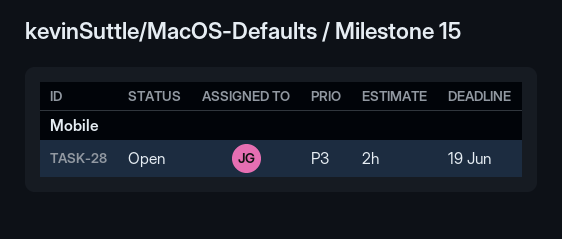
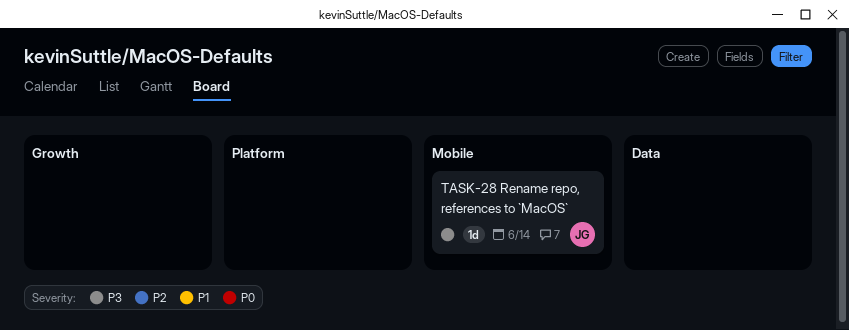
TASK-28, estimate: 2h -> 1d
TASK-28, due: Jun 19 -> Jun 14

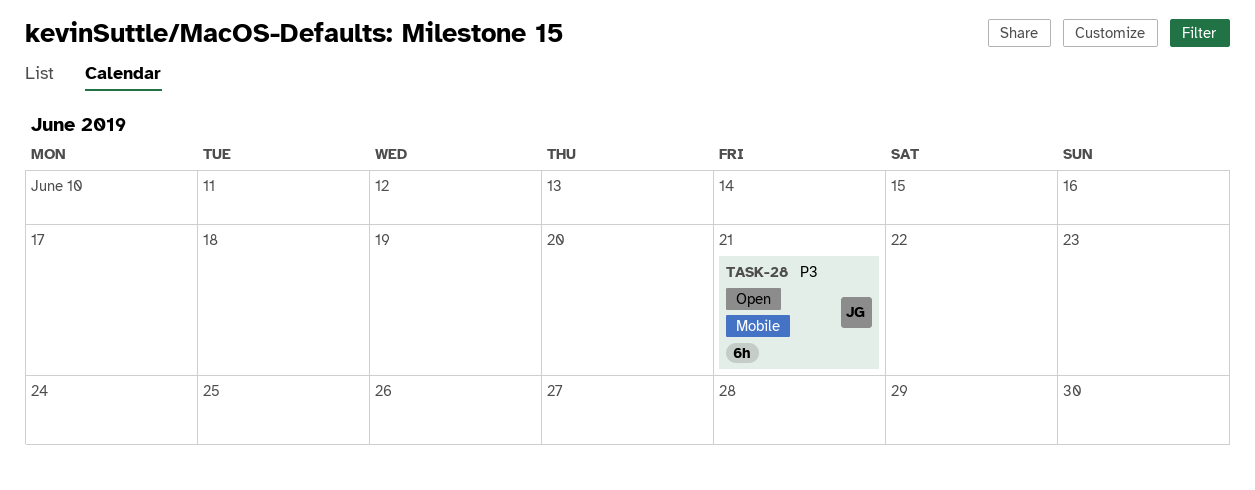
TASK-28, estimate: 1d -> 6h
TASK-28, due: Jun 14 -> Jun 21

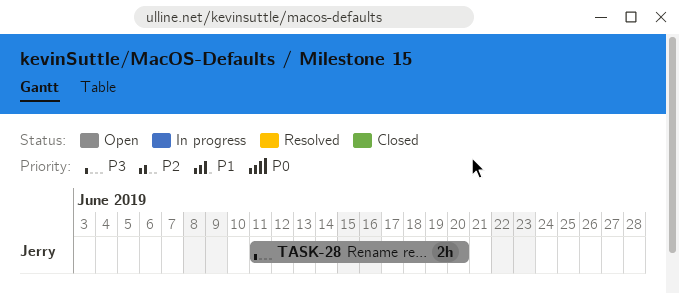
TASK-28, estimate: 6h -> 2h
TASK-28, due: Jun 21 -> Jun 20

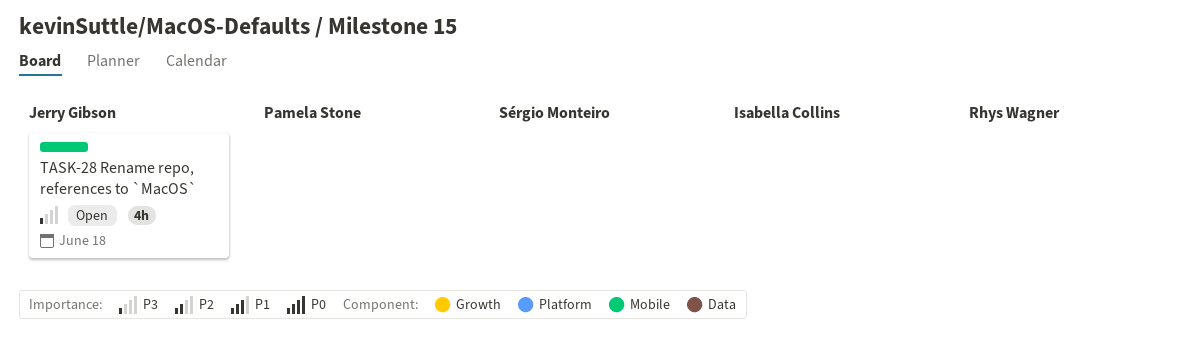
TASK-28, estimate: 2h -> 4h
TASK-28, due: Jun 20 -> Jun 18

